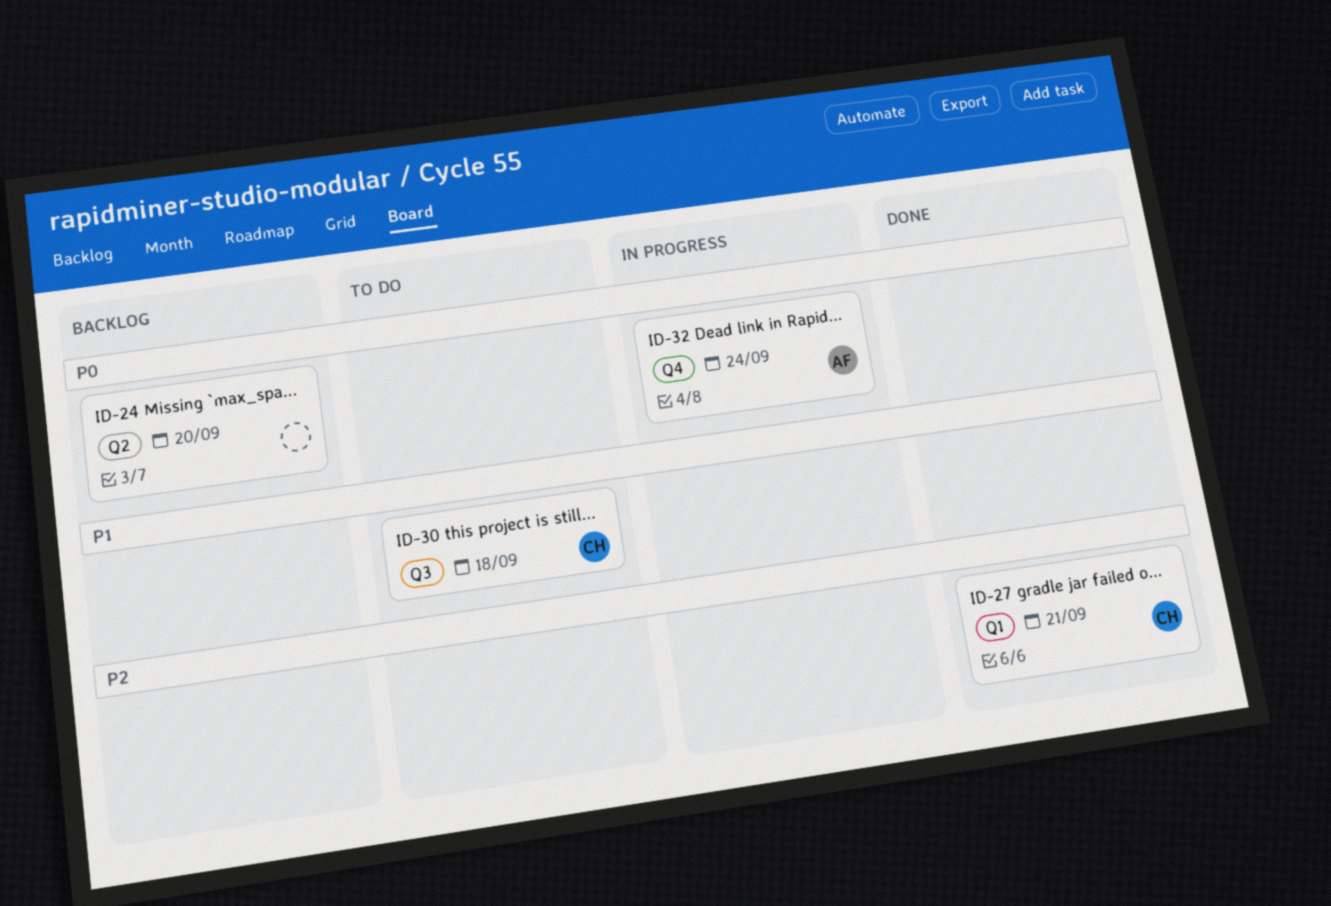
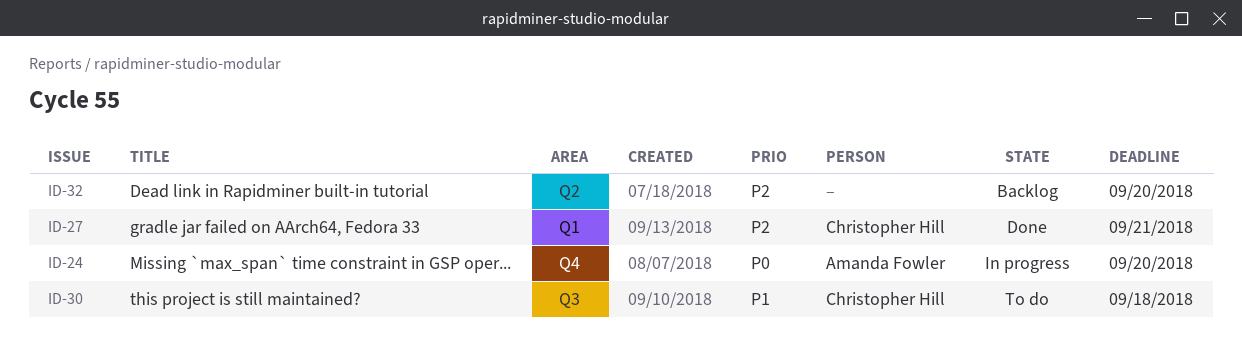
ID-24, status: Backlog -> In progress
ID-24, owner: none -> Amanda Fowler
ID-24, label: Q2 -> Q4
ID-32, status: In progress -> Backlog
ID-32, owner: Amanda Fowler -> none
ID-32, priority: P0 -> P2
ID-32, label: Q4 -> Q2
ID-32, due: Sep 24 -> Sep 20

